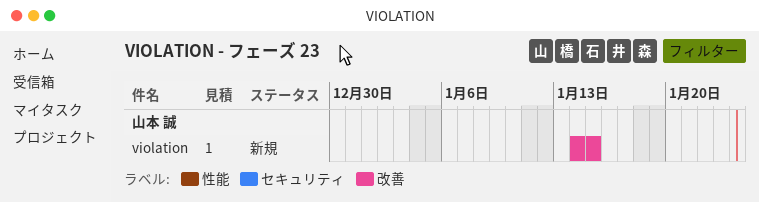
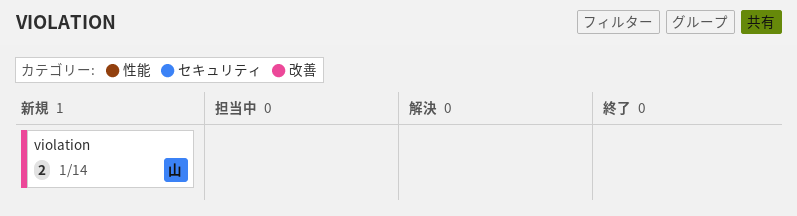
violation, estimate: 1 -> 2
violation, due: Jan 15 -> Jan 14

